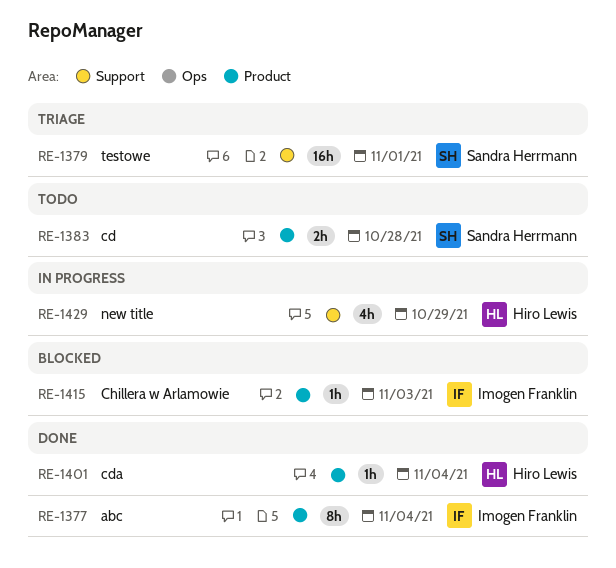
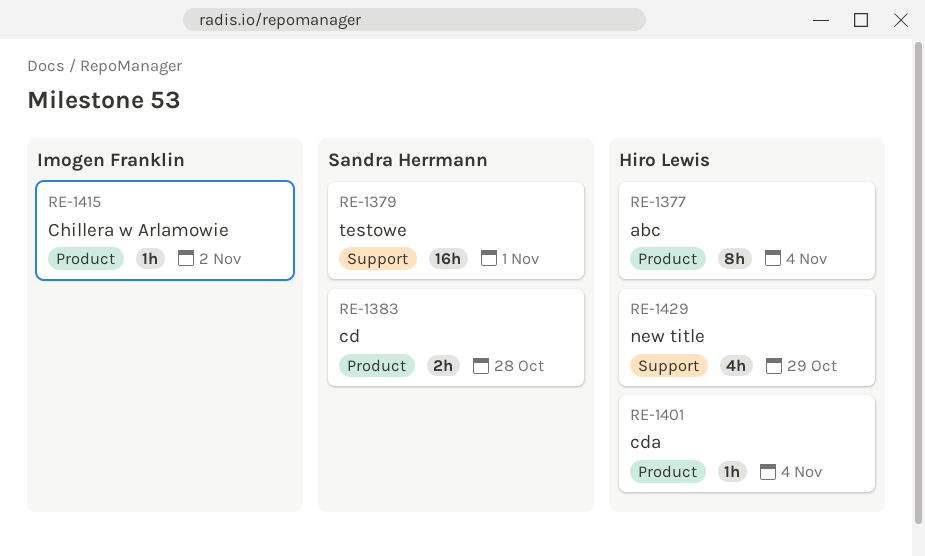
RE-1377, owner: Imogen Franklin -> Hiro Lewis
RE-1415, due: Nov 3 -> Nov 2

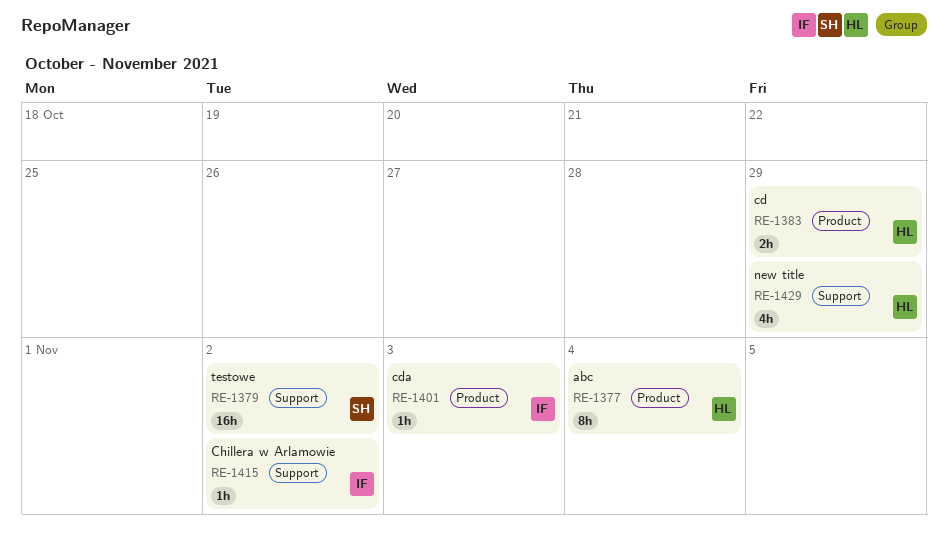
RE-1379, due: Nov 1 -> Nov 2
RE-1383, owner: Sandra Herrmann -> Hiro Lewis
RE-1383, due: Oct 28 -> Oct 29
RE-1401, owner: Hiro Lewis -> Imogen Franklin
RE-1401, due: Nov 4 -> Nov 3
RE-1415, label: Product -> Support

